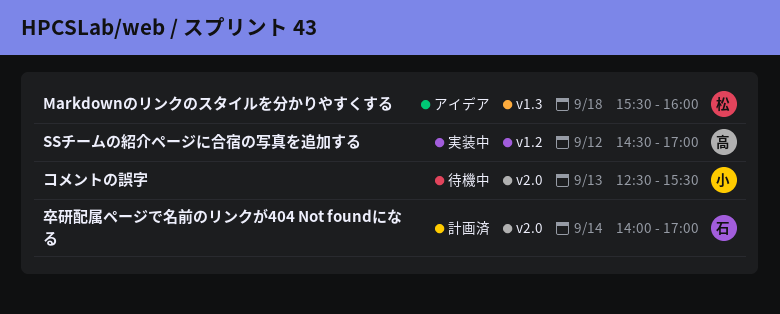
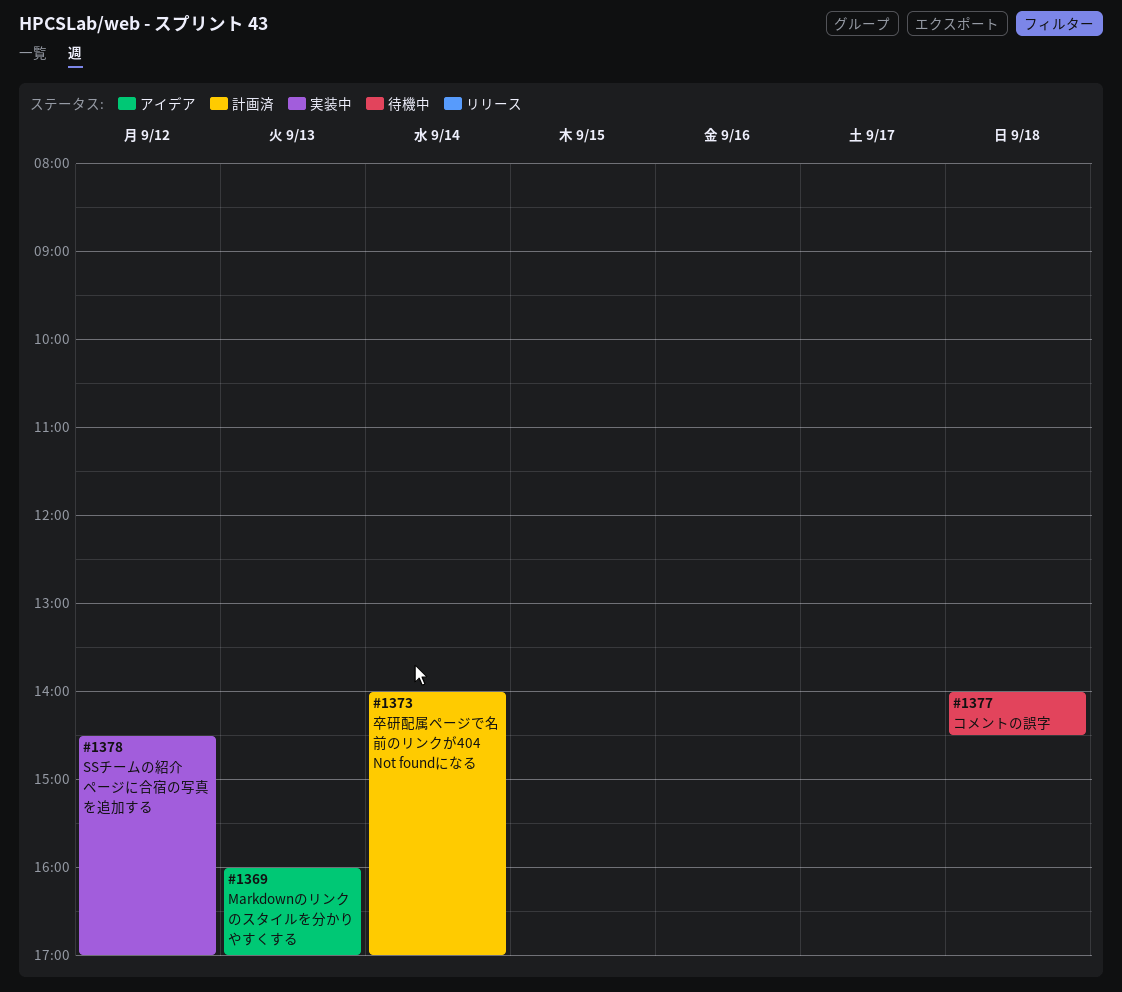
Markdownのリンクのスタイルを分かりやすくする, day: Sep 18 -> Sep 13
Markdownのリンクのスタイルを分かりやすくする, begins: 15:30 -> 16:00
Markdownのリンクのスタイルを分かりやすくする, ends: 16:00 -> 17:00
コメントの誤字, day: Sep 13 -> Sep 18
コメントの誤字, begins: 12:30 -> 14:00
コメントの誤字, ends: 15:30 -> 14:30

